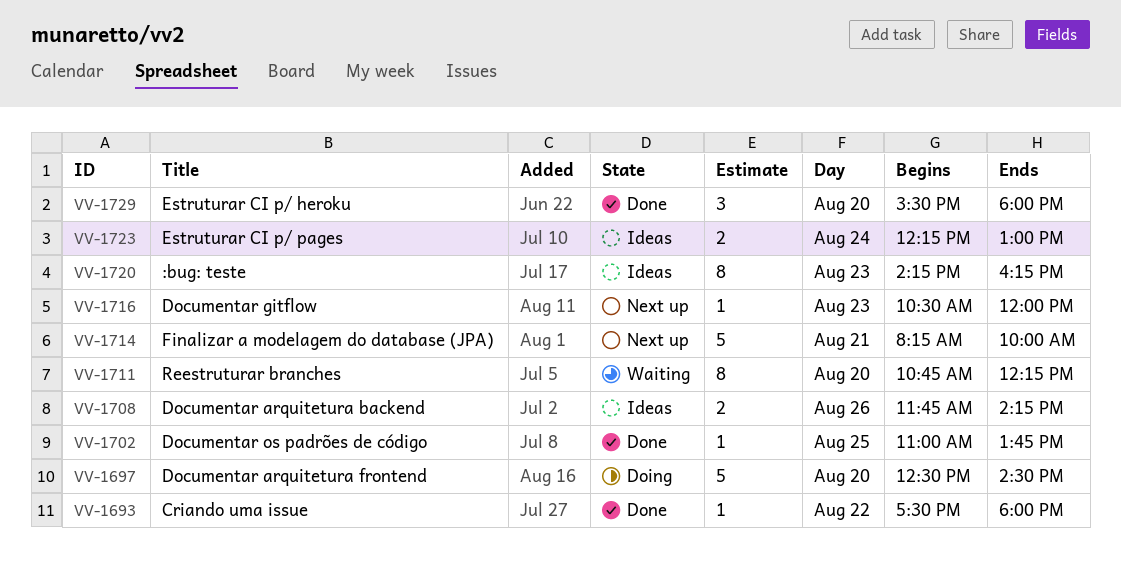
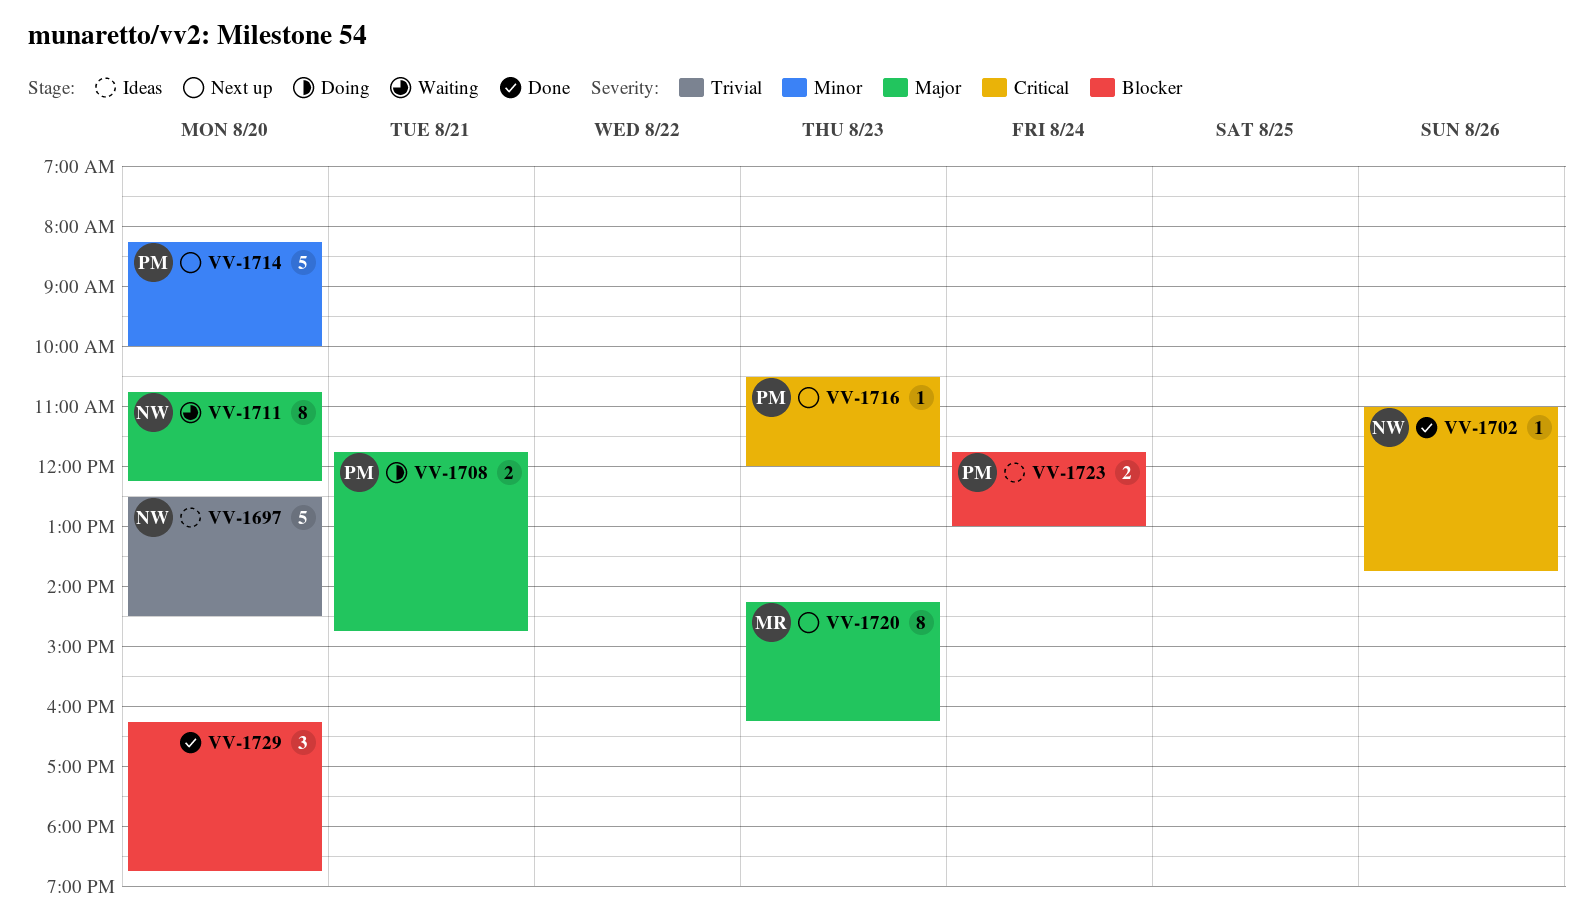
VV-1693: present -> none
VV-1697, status: Doing -> Ideas
VV-1702, day: Aug 25 -> Aug 26
VV-1708, status: Ideas -> Doing
VV-1708, day: Aug 26 -> Aug 21
VV-1708, ends: 14:15 -> 14:45
VV-1714, day: Aug 21 -> Aug 20
VV-1720, status: Ideas -> Next up
VV-1723, begins: 12:15 -> 11:45
VV-1729, begins: 15:30 -> 16:15
VV-1729, ends: 18:00 -> 18:45

